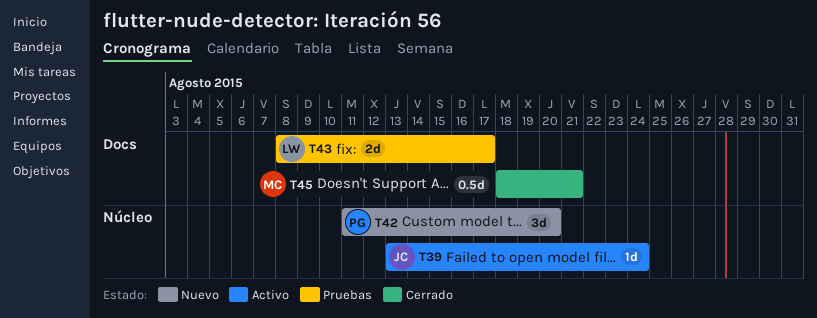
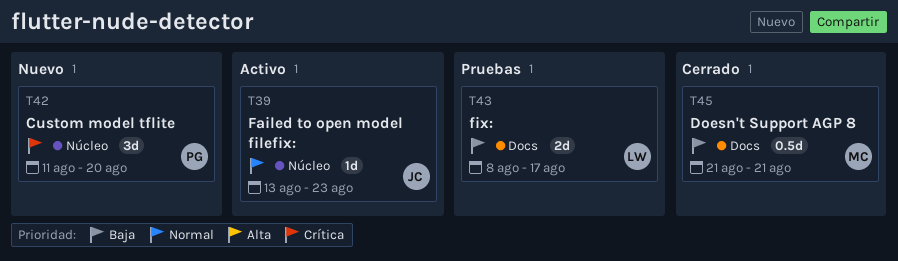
T39, due: Aug 24 -> Aug 23
T45, start: Aug 18 -> Aug 21

